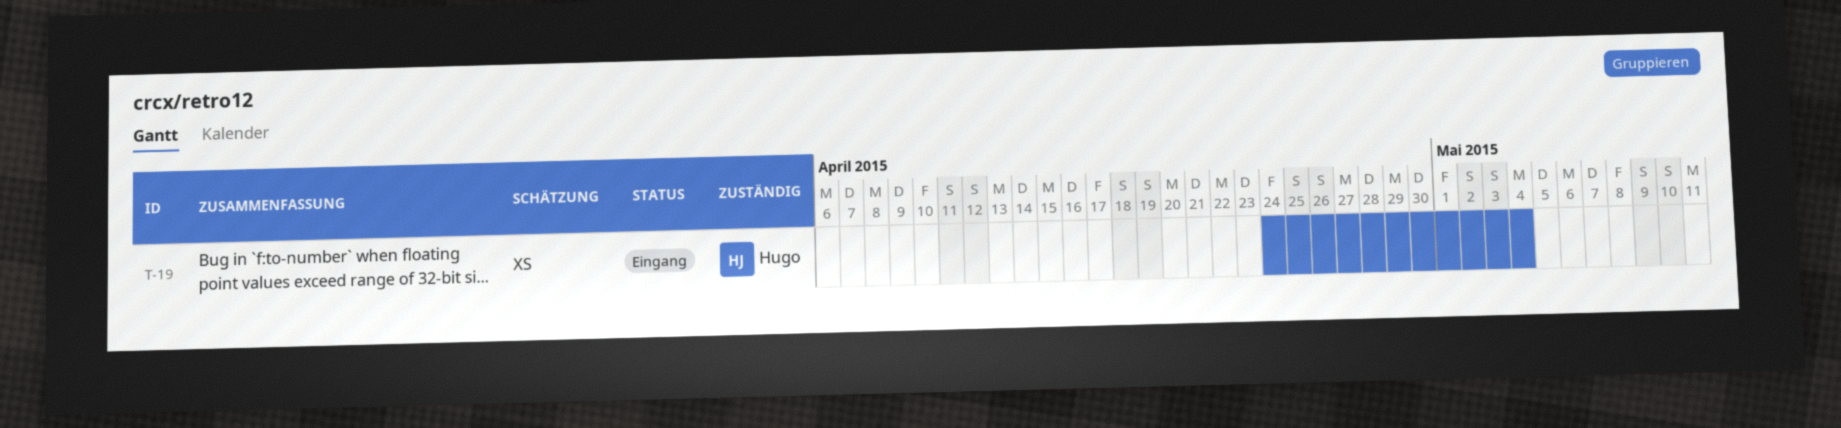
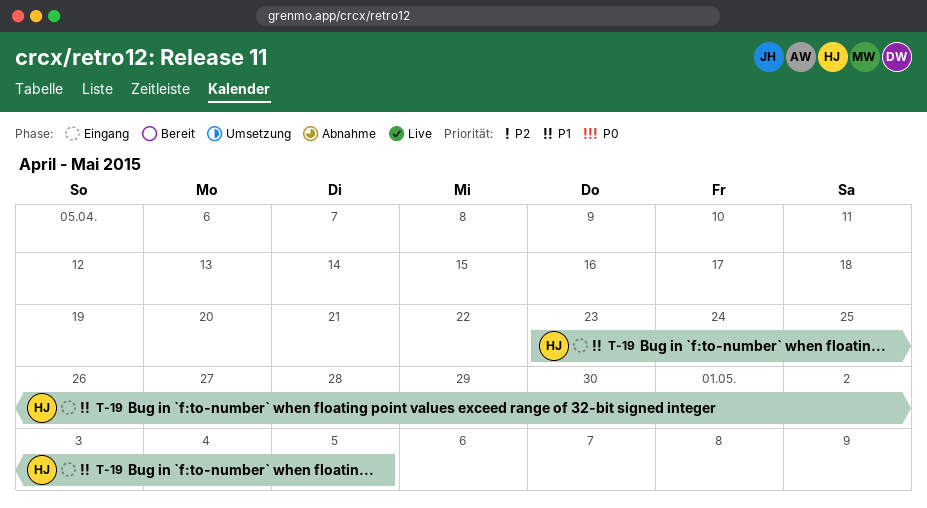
T-19, start: Apr 24 -> Apr 23
T-19, due: May 4 -> May 5

